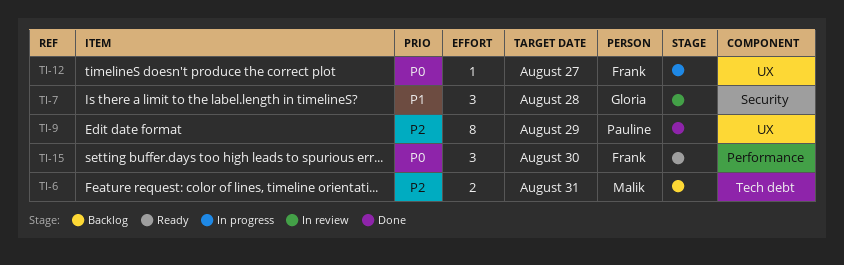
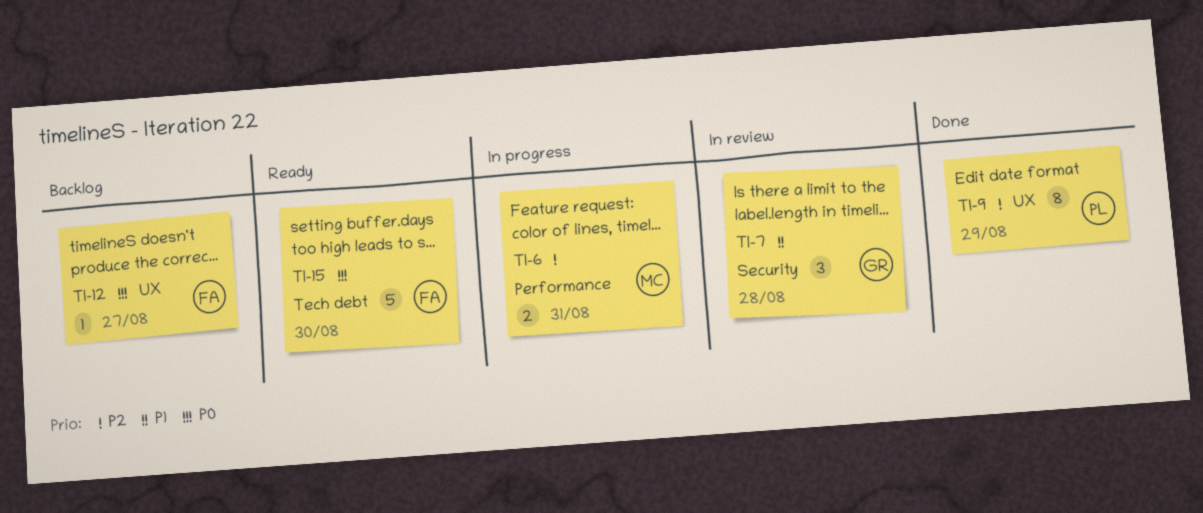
TI-6, status: Backlog -> In progress
TI-6, label: Tech debt -> Performance
TI-12, status: In progress -> Backlog
TI-15, label: Performance -> Tech debt
TI-15, estimate: 3 -> 5

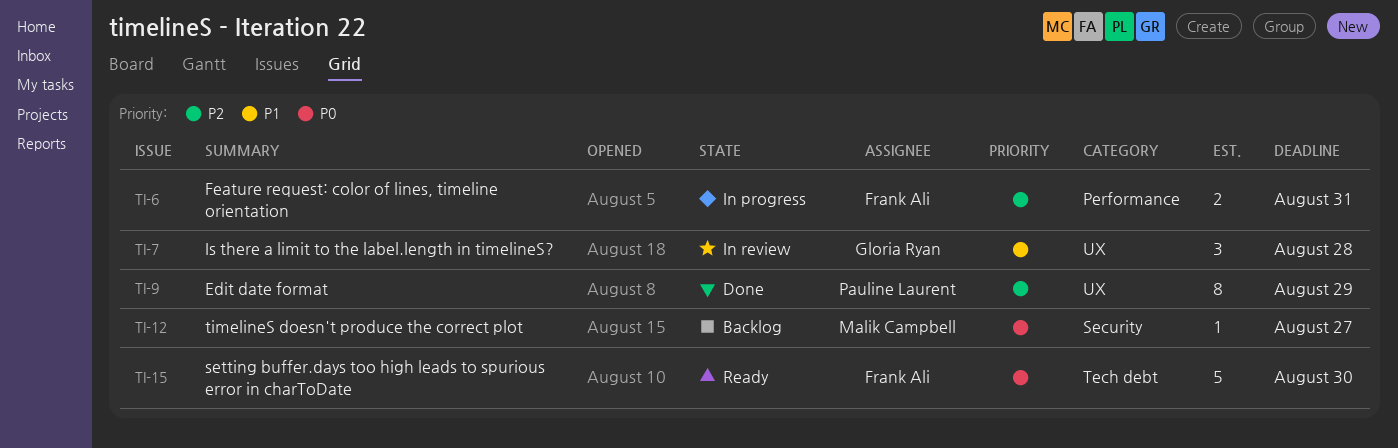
TI-6, owner: Malik Campbell -> Frank Ali
TI-7, label: Security -> UX
TI-12, owner: Frank Ali -> Malik Campbell
TI-12, label: UX -> Security

